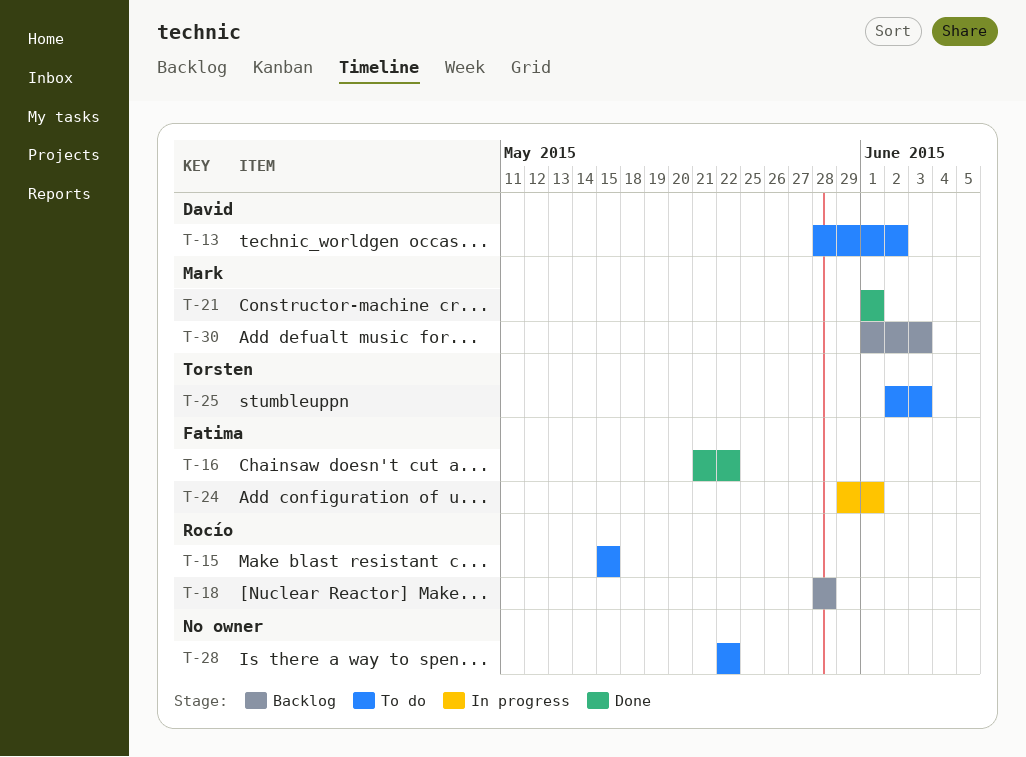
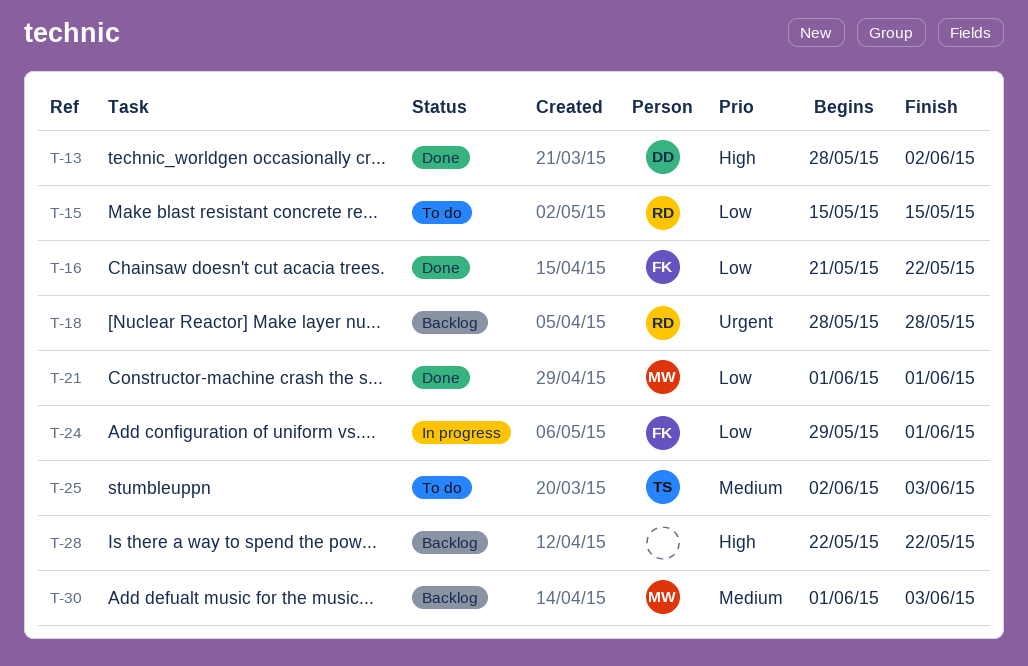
T-13, status: To do -> Done
T-28, status: To do -> Backlog

